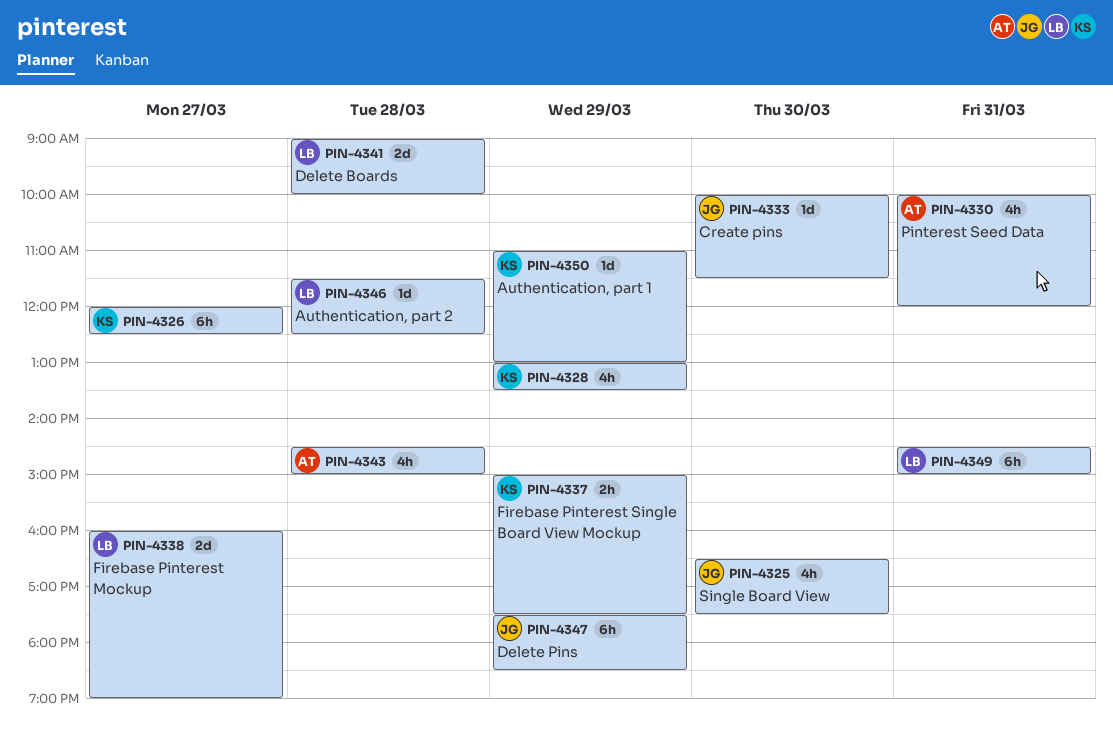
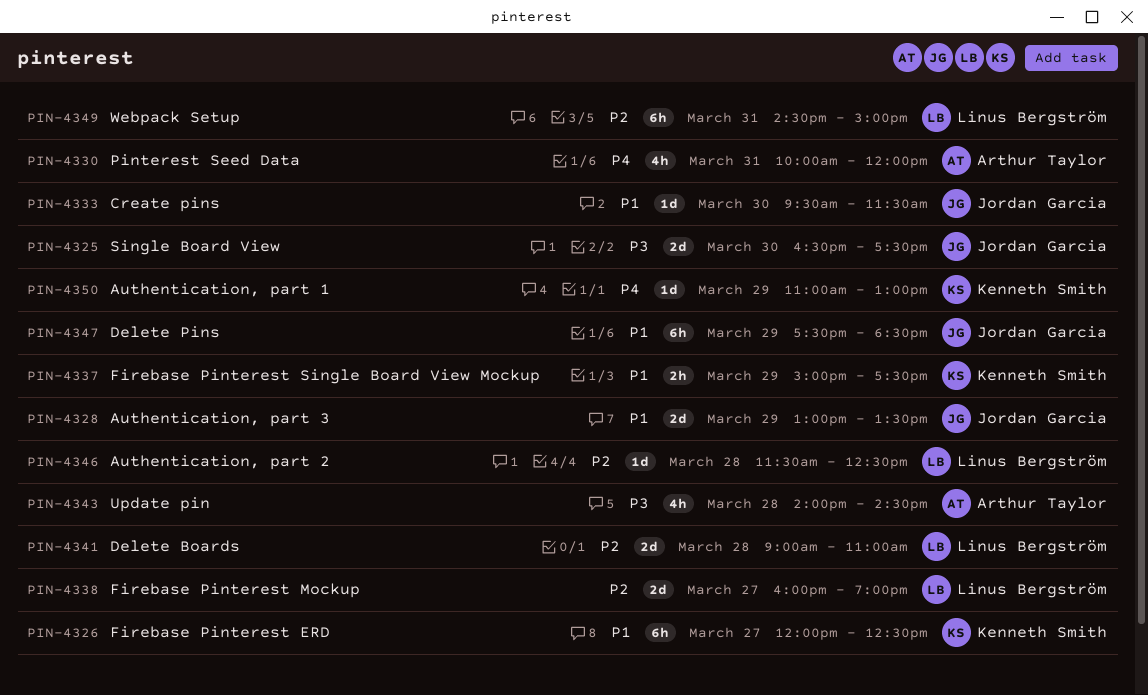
PIN-4325, estimate: 4h -> 2d
PIN-4328, owner: Kenneth Smith -> Jordan Garcia
PIN-4328, estimate: 4h -> 2d
PIN-4333, begins: 10:00 -> 09:30
PIN-4341, ends: 10:00 -> 11:00
PIN-4343, begins: 14:30 -> 14:00
PIN-4343, ends: 15:00 -> 14:30

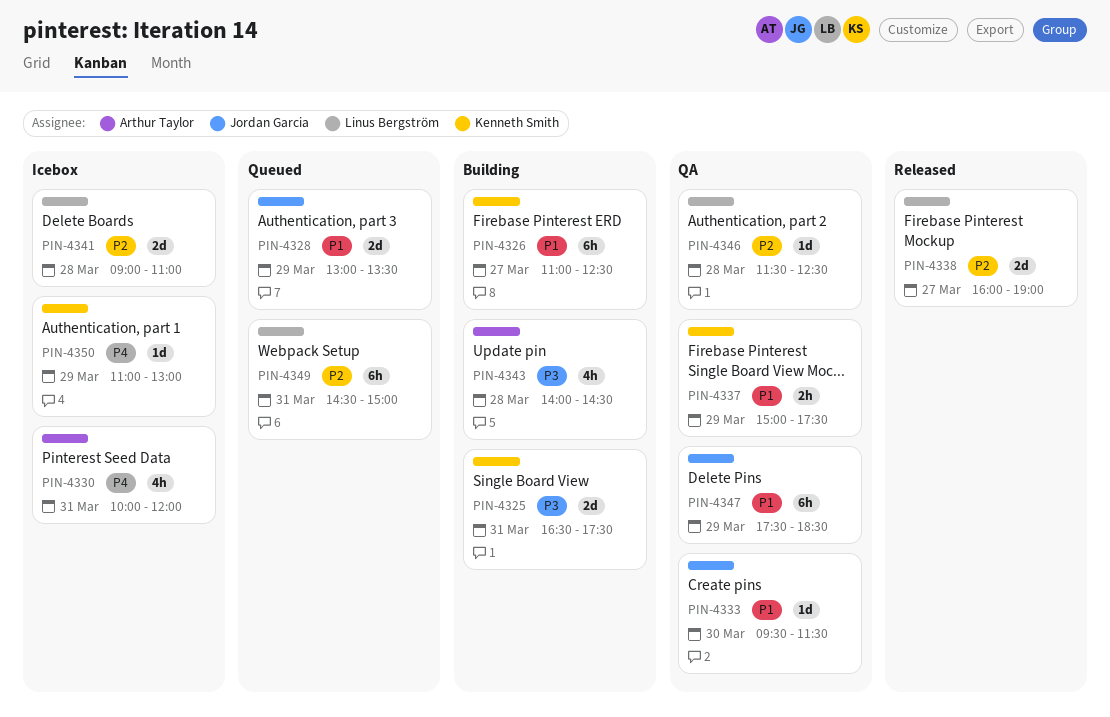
PIN-4325, owner: Jordan Garcia -> Kenneth Smith
PIN-4325, day: Mar 30 -> Mar 31
PIN-4326, begins: 12:00 -> 11:00

